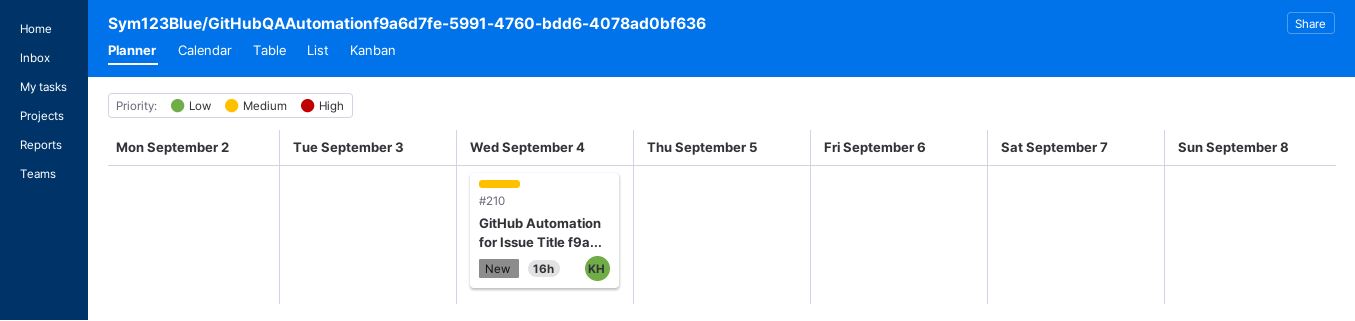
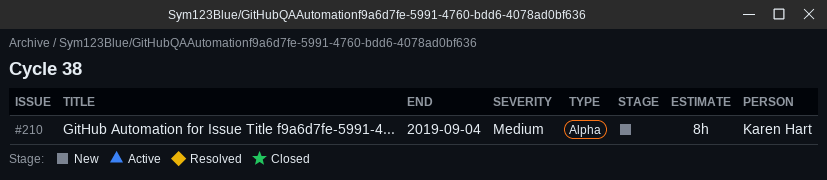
#210, estimate: 16h -> 8h

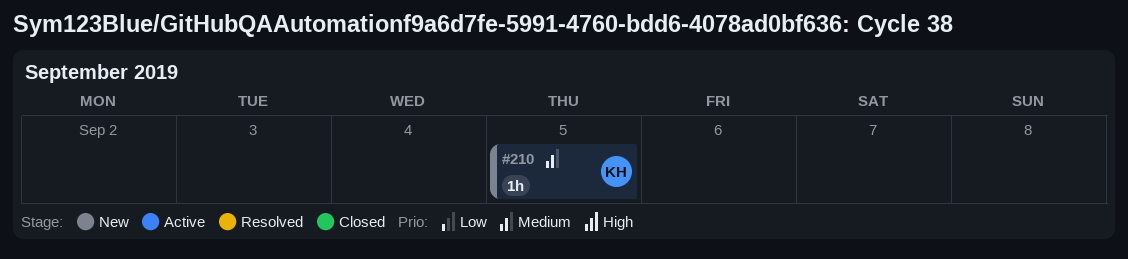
#210, estimate: 8h -> 1h
#210, due: Sep 4 -> Sep 5

